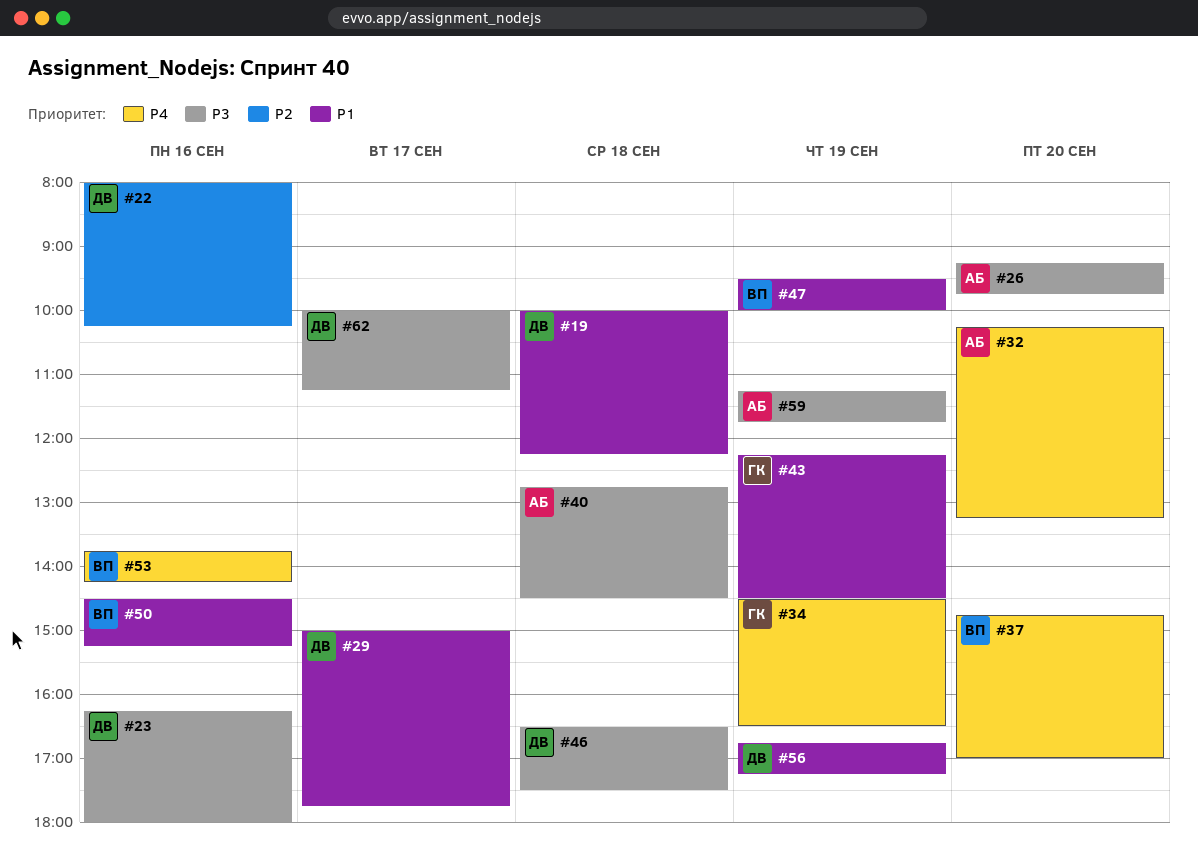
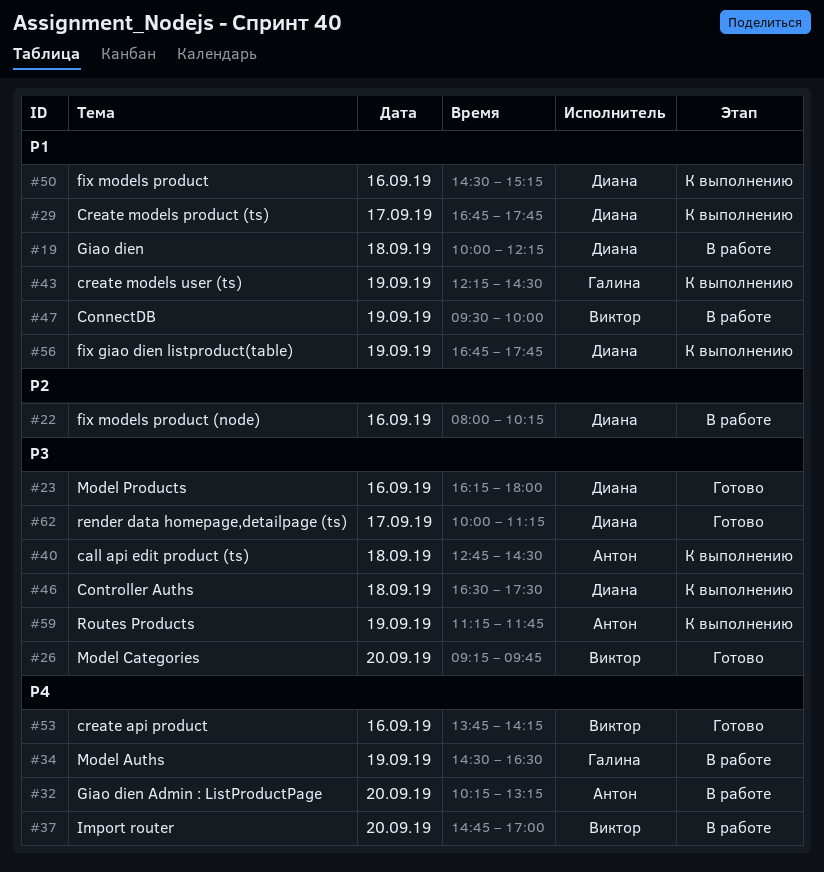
#26, owner: Антон -> Виктор
#29, begins: 15:00 -> 16:45
#50, owner: Виктор -> Диана
#56, ends: 17:15 -> 17:45

